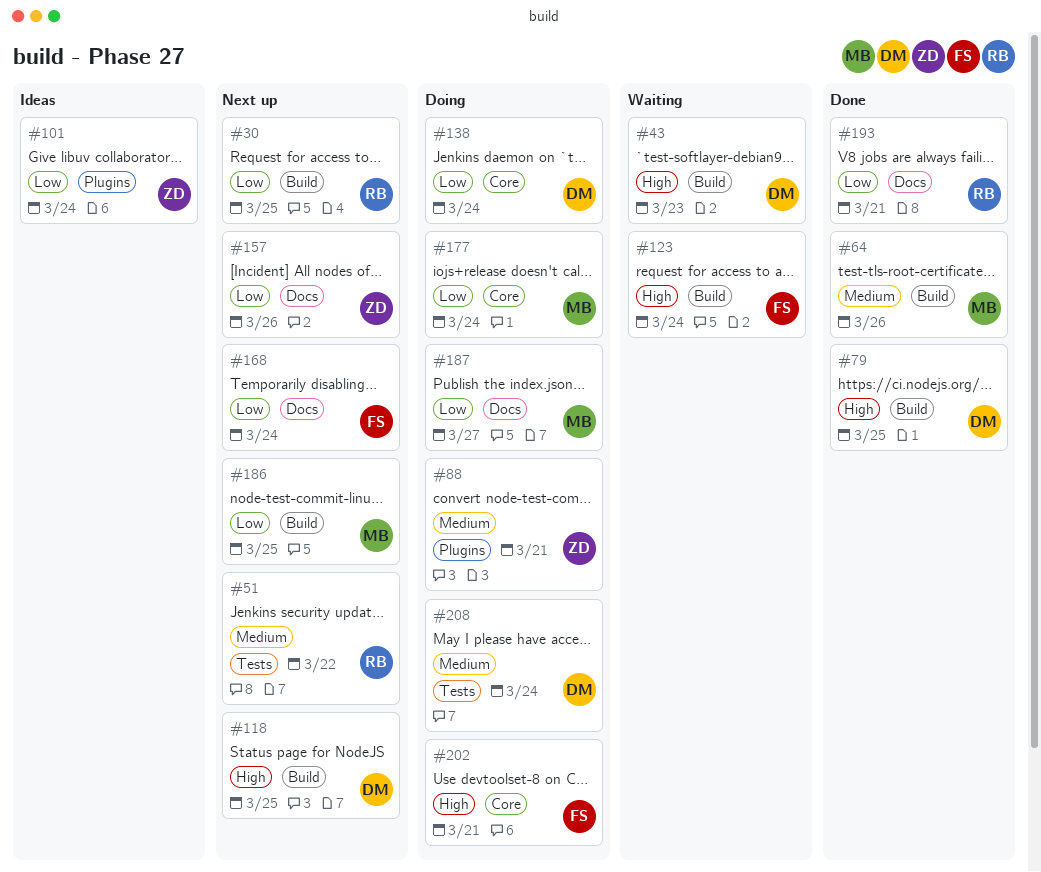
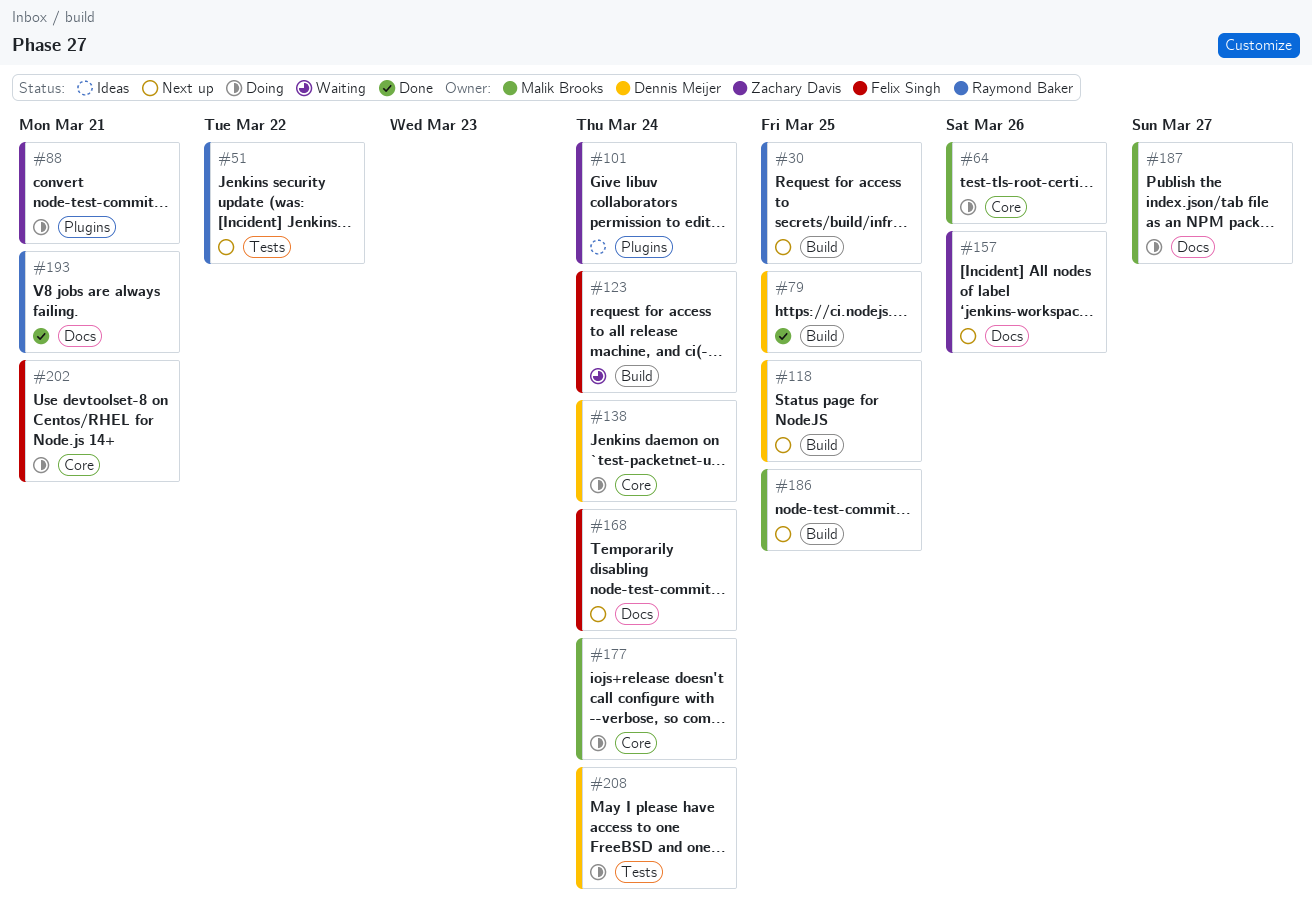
#43: present -> none
#64, status: Done -> Doing
#64, label: Build -> Core

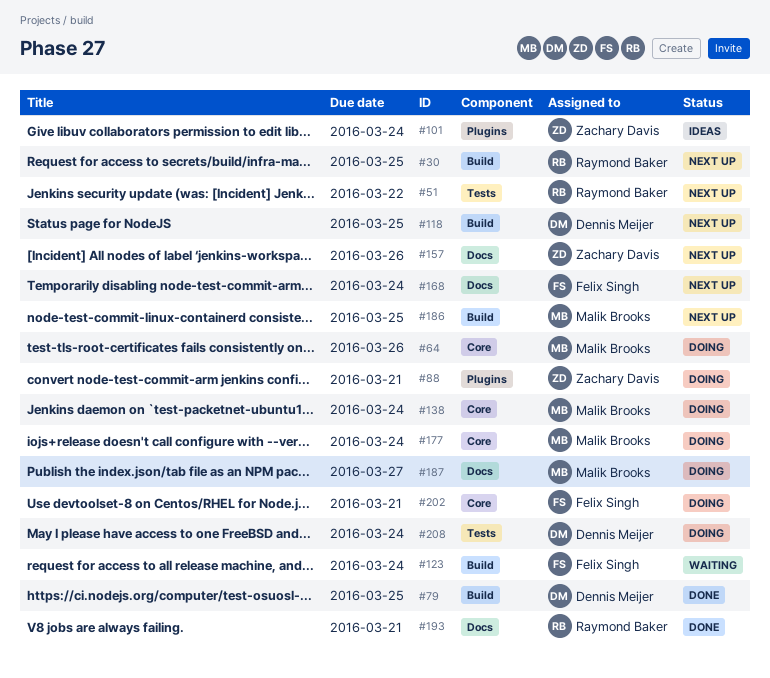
#138, owner: Dennis Meijer -> Malik Brooks

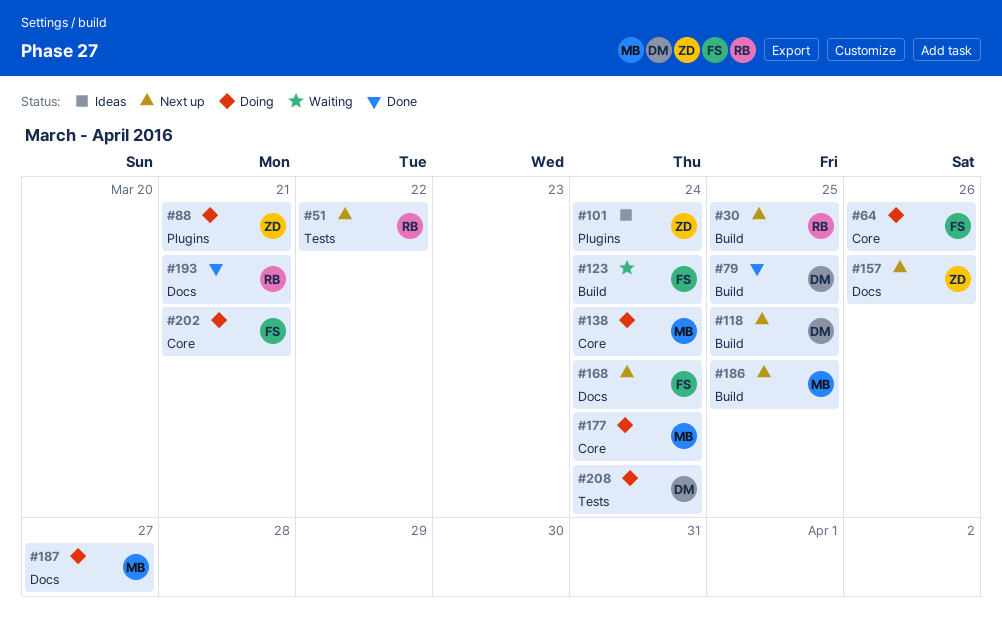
#64, owner: Malik Brooks -> Felix Singh

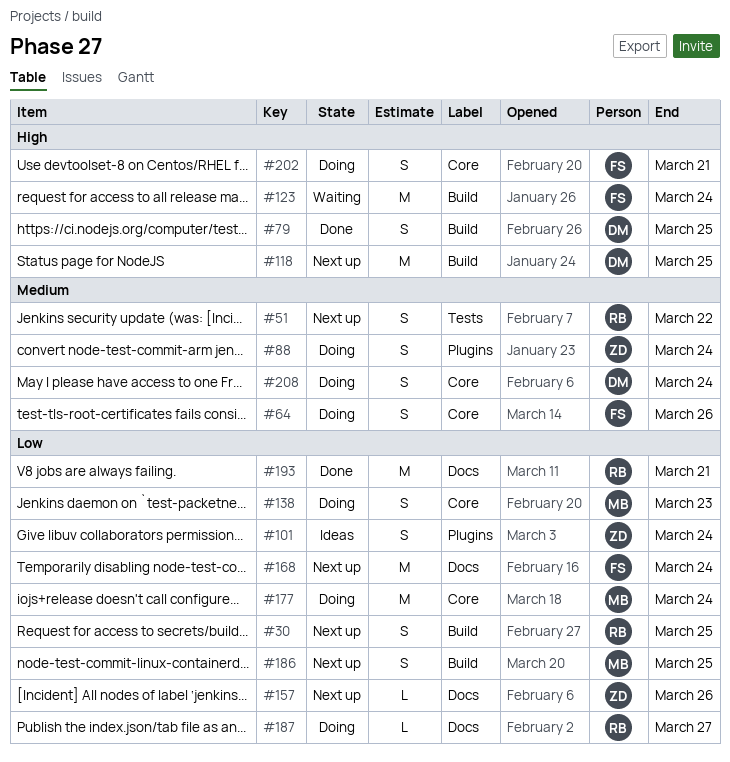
#88, due: Mar 21 -> Mar 24
#138, due: Mar 24 -> Mar 23
#187, owner: MB -> RB
#208, label: Tests -> Core

